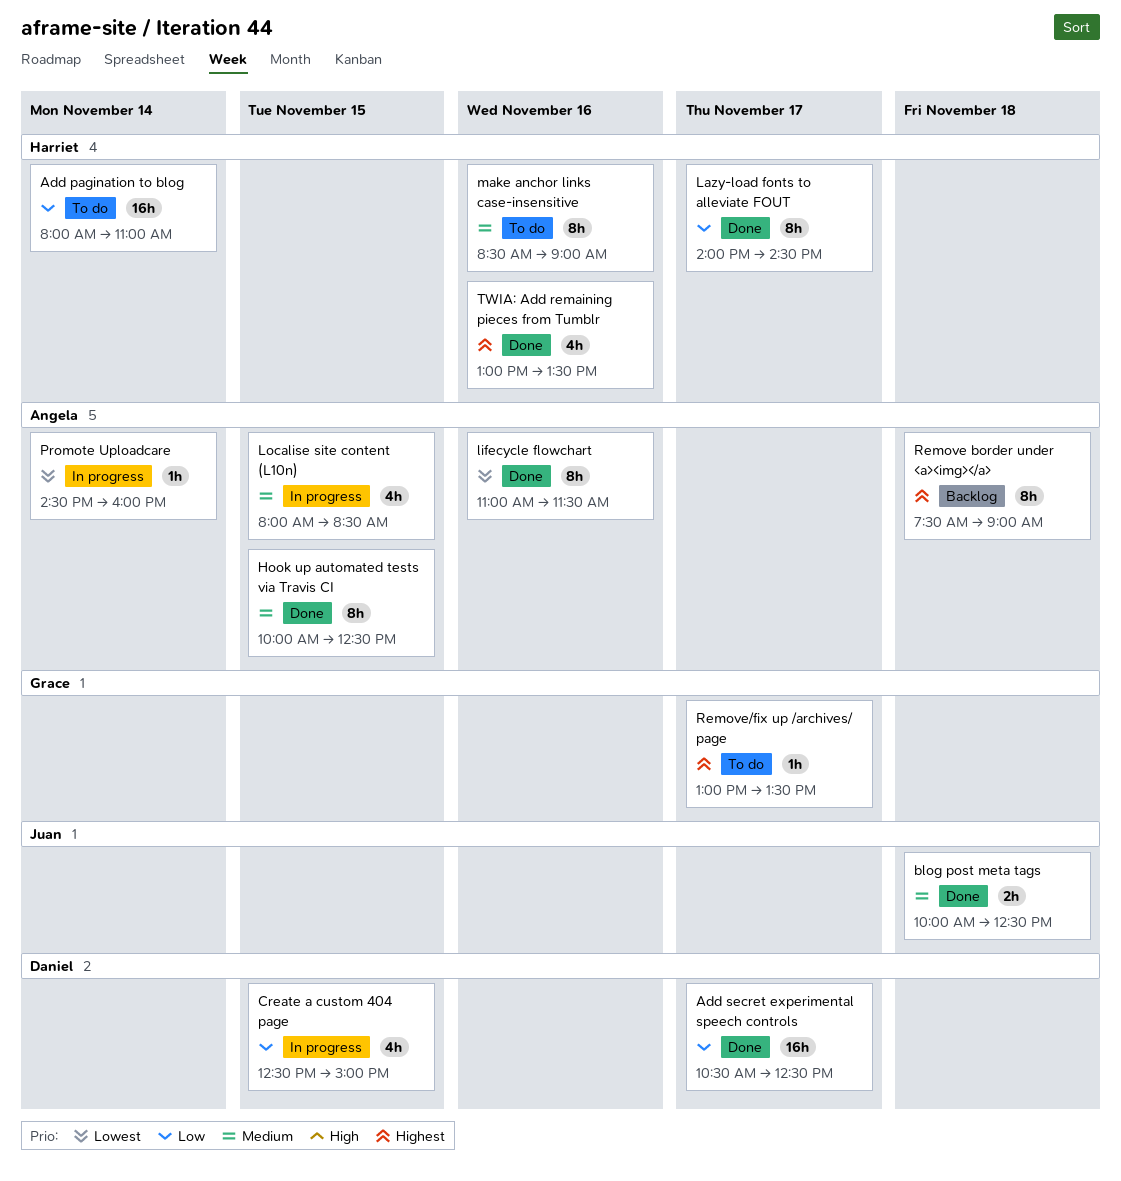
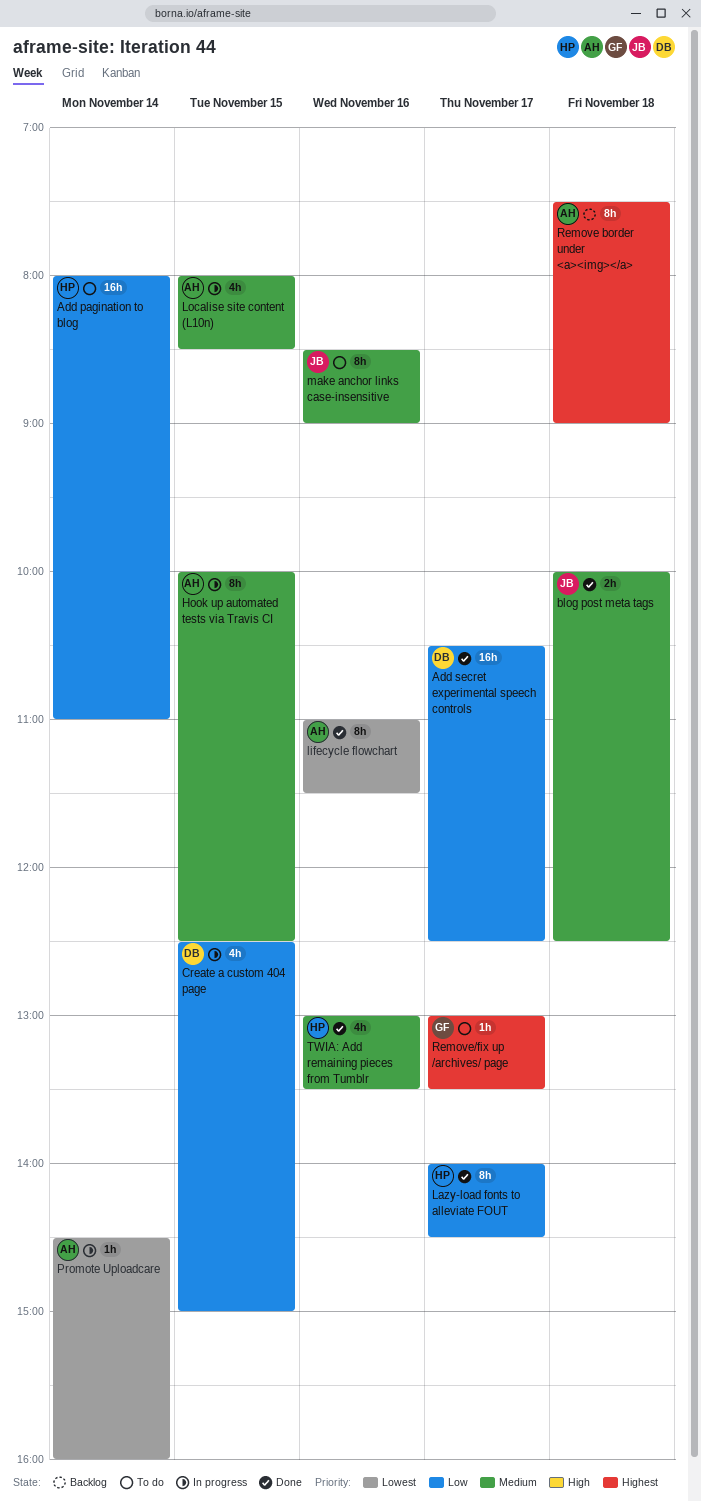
Hook up automated tests via Travis CI, status: Done -> In progress
make anchor links case-insensitive, owner: Harriet -> Juan
TWIA: Add remaining pieces from Tumblr, priority: Highest -> Medium

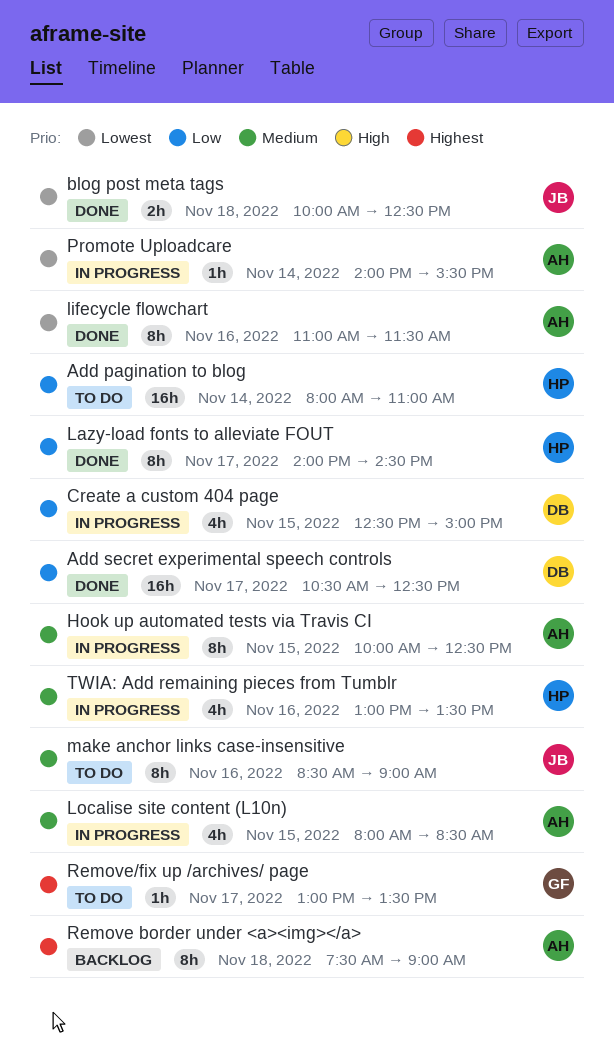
blog post meta tags, priority: Medium -> Lowest
Promote Uploadcare, begins: 14:30 -> 14:00
Promote Uploadcare, ends: 16:00 -> 15:30
TWIA: Add remaining pieces from Tumblr, status: Done -> In progress

